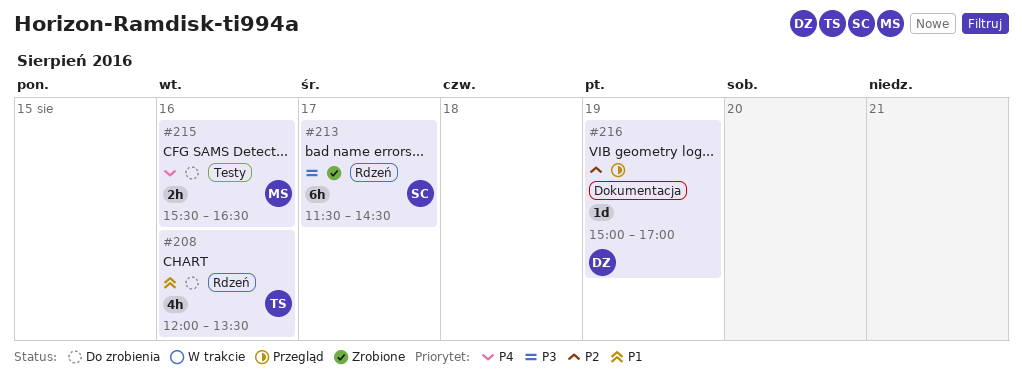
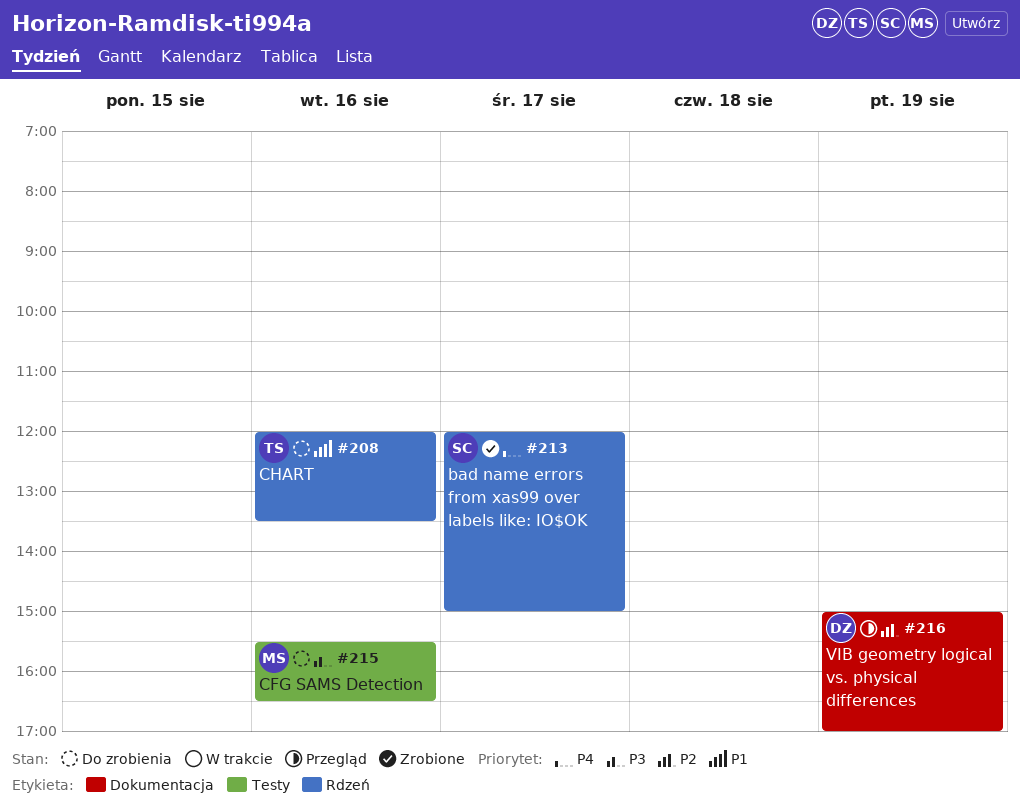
#213, priority: P3 -> P4
#213, begins: 11:30 -> 12:00
#213, ends: 14:30 -> 15:00
#215, priority: P4 -> P3

